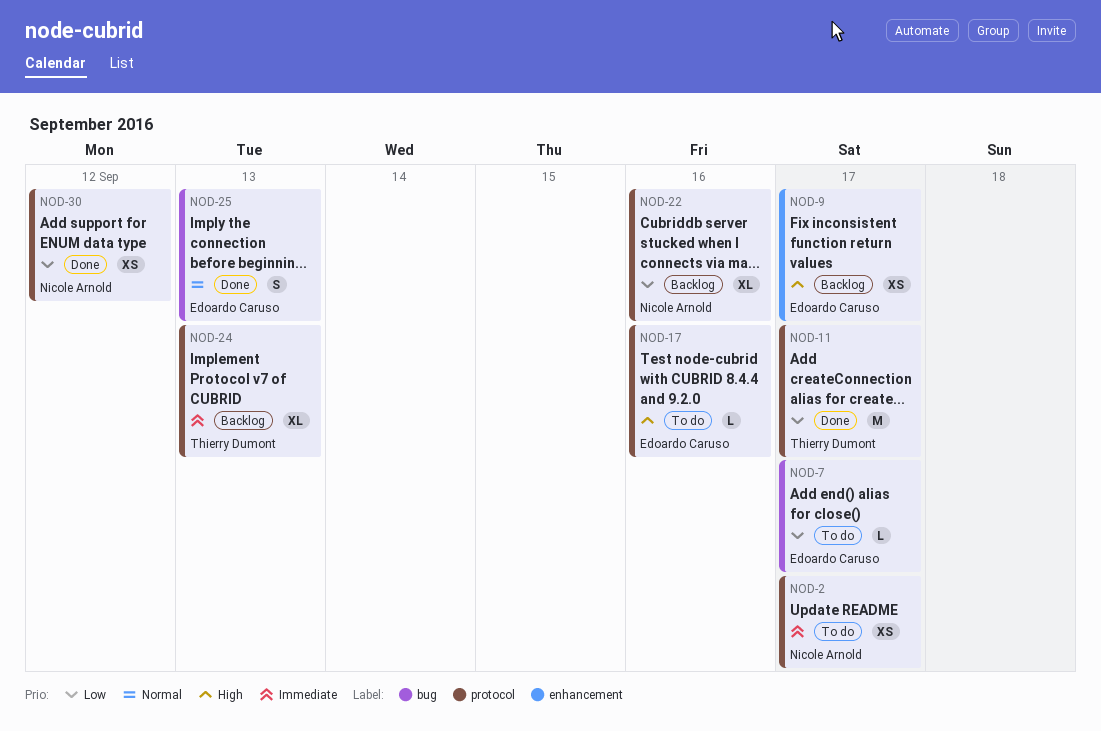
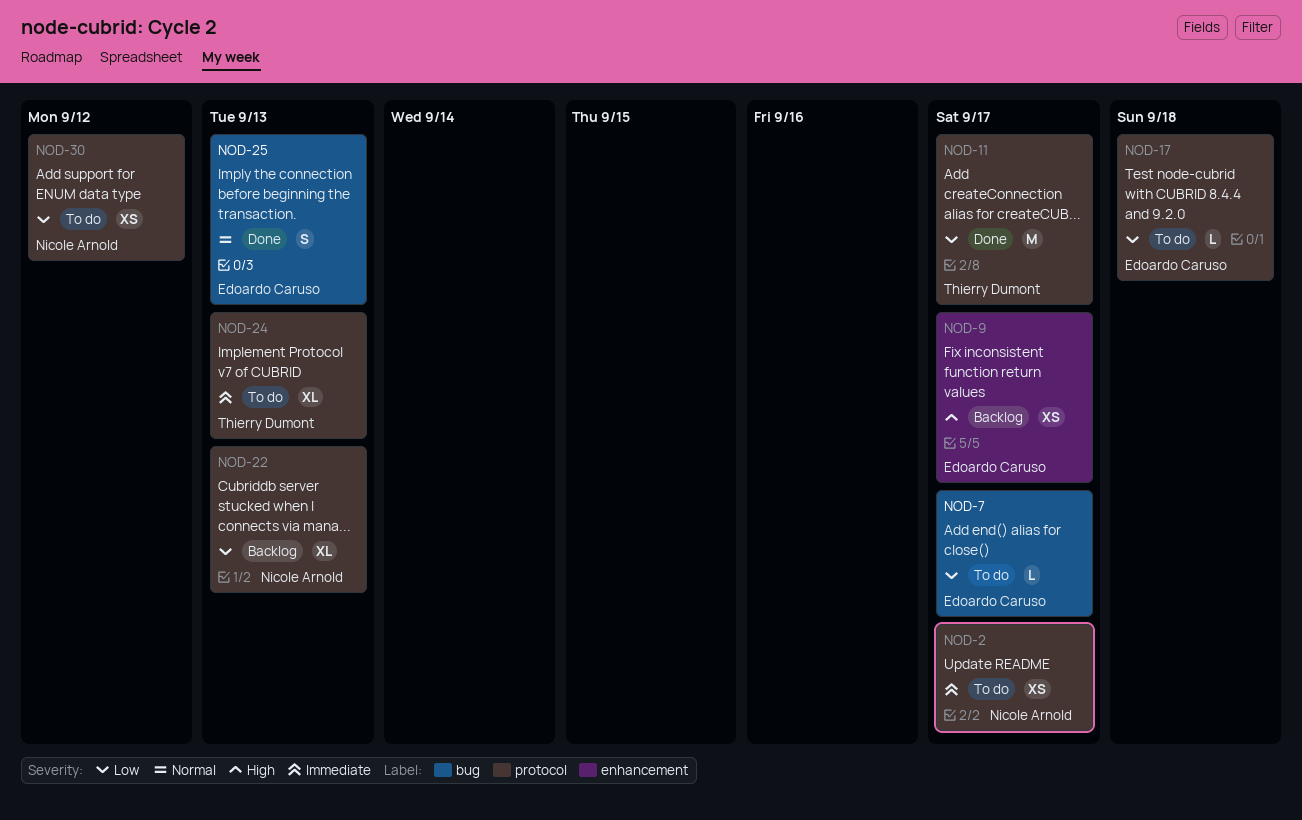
NOD-17, priority: High -> Low
NOD-17, due: Sep 16 -> Sep 18
NOD-22, due: Sep 16 -> Sep 13
NOD-24, status: Backlog -> To do
NOD-30, status: Done -> To do

